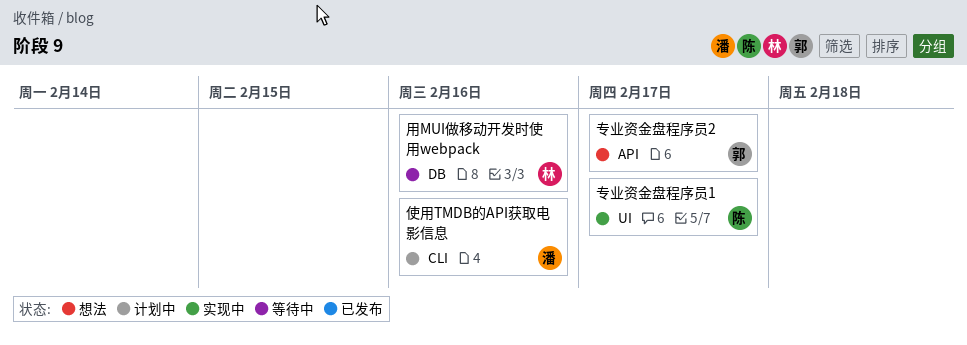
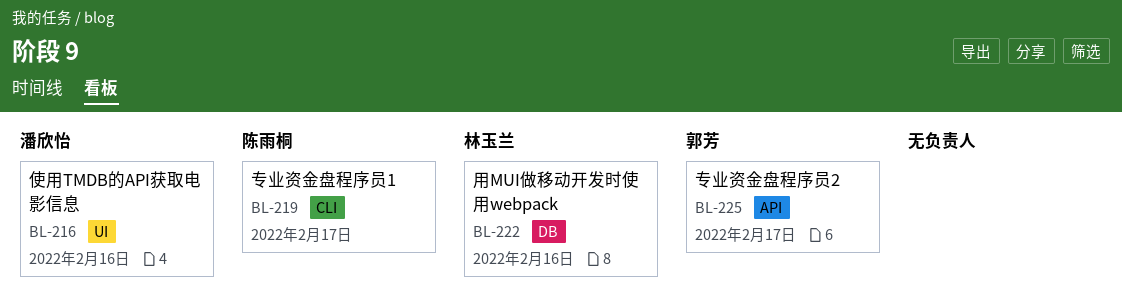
专业资金盘程序员1, label: UI -> CLI
使用TMDB的API获取电影信息, label: CLI -> UI

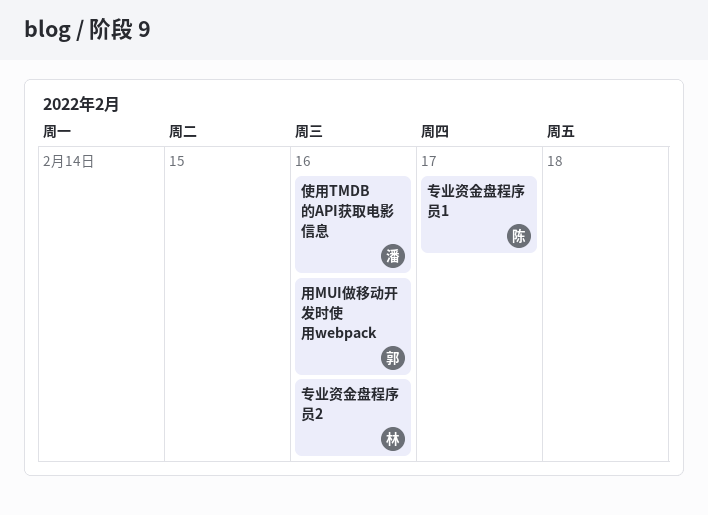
专业资金盘程序员2, owner: 郭芳 -> 林玉兰
专业资金盘程序员2, due: Feb 17 -> Feb 16
用MUI做移动开发时使用webpack, owner: 林玉兰 -> 郭芳

